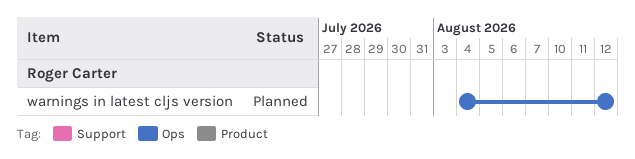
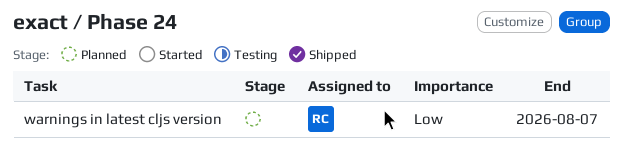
warnings in latest cljs version, due: Aug 12 -> Aug 7

